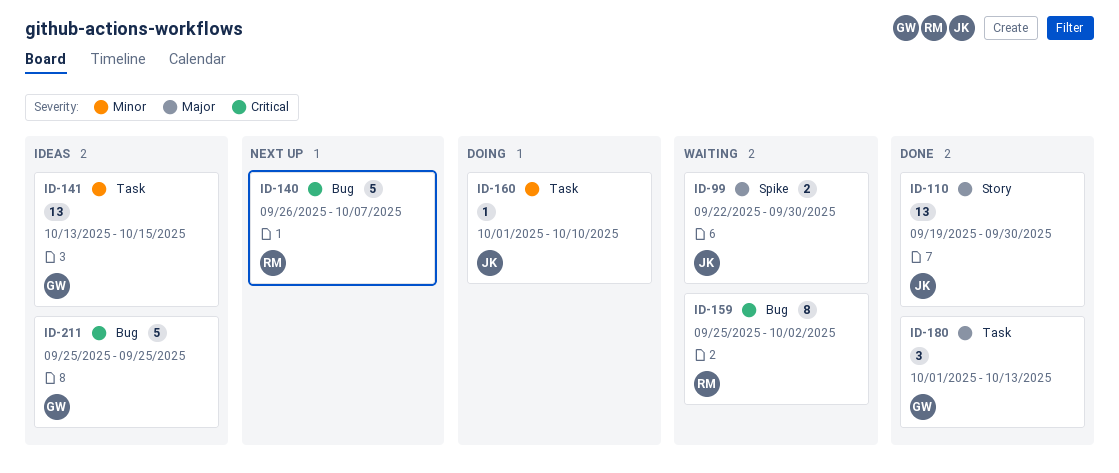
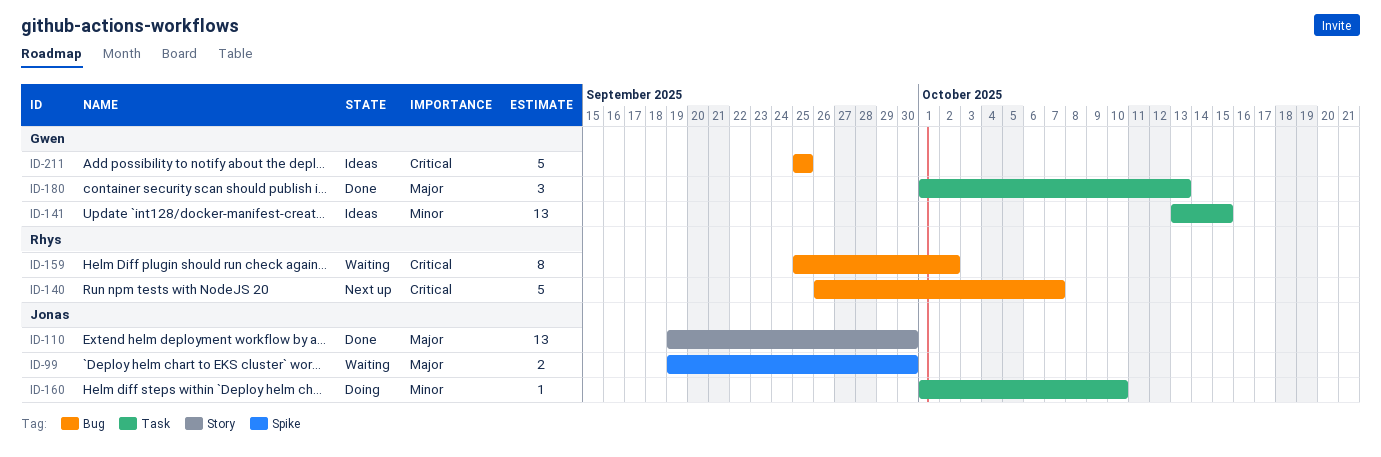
ID-99, start: Sep 22 -> Sep 19

